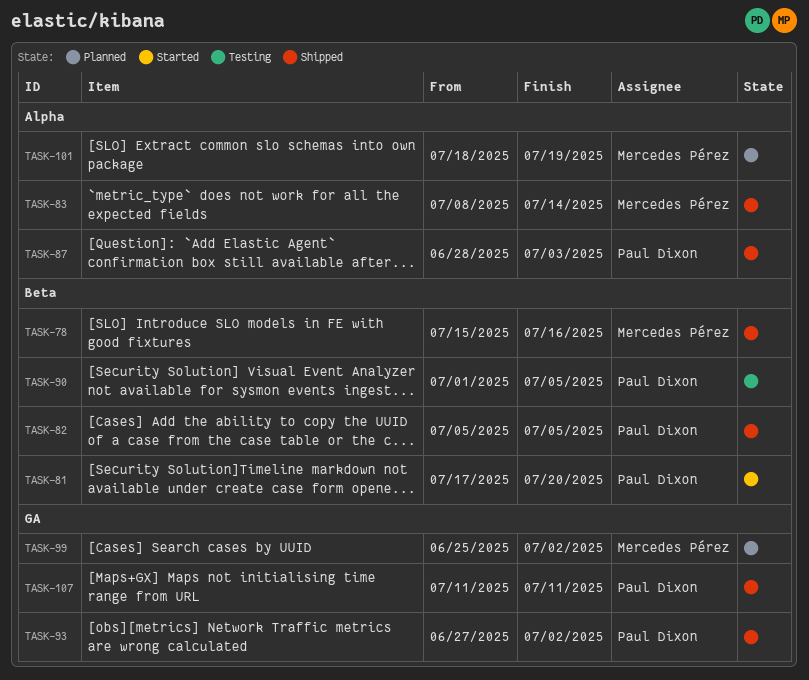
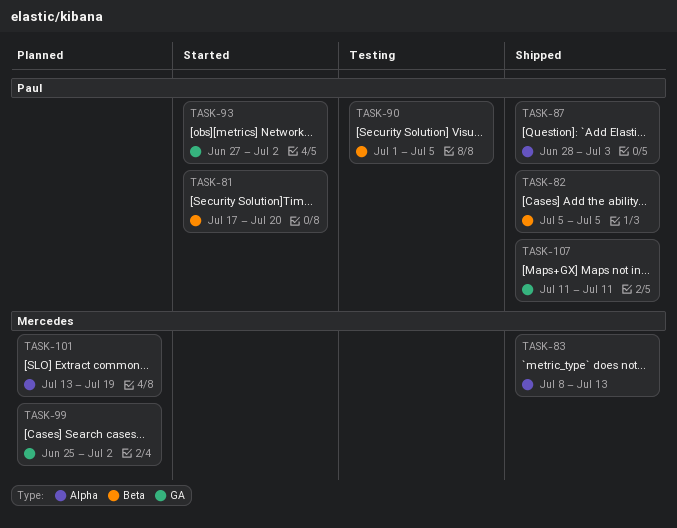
TASK-78: present -> none
TASK-83, due: Jul 14 -> Jul 13
TASK-93, status: Shipped -> Started
TASK-101, start: Jul 18 -> Jul 13

